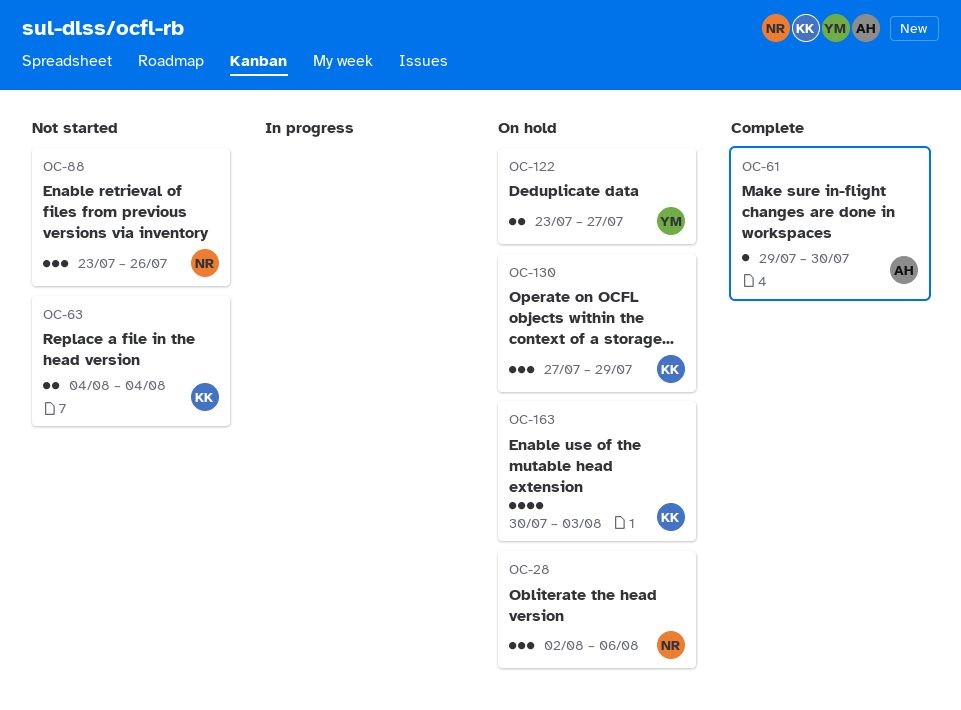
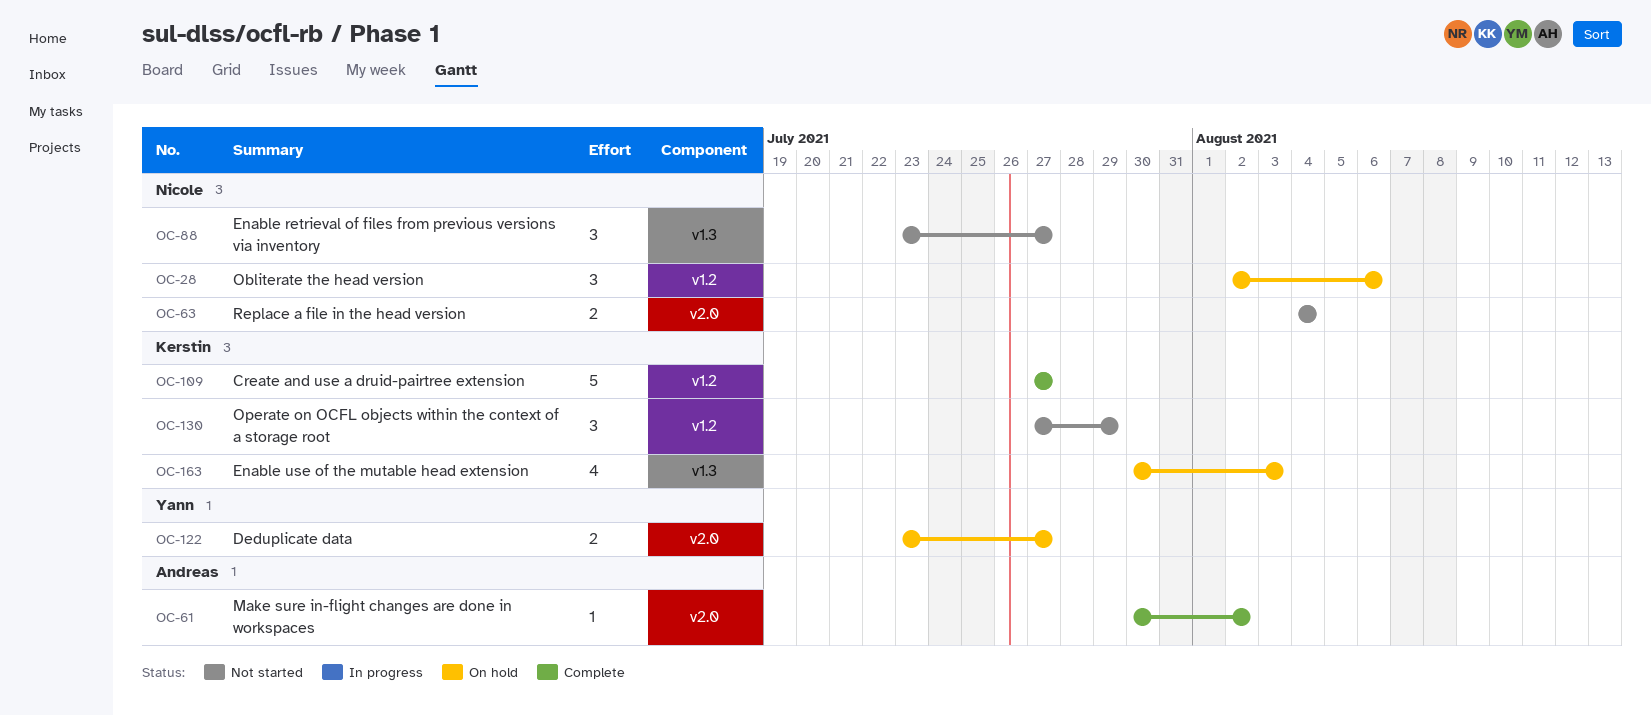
OC-61, start: Jul 29 -> Jul 30
OC-61, due: Jul 30 -> Aug 2
OC-63, owner: Kerstin -> Nicole
OC-88, due: Jul 26 -> Jul 27
OC-109: none -> present
OC-130, status: On hold -> Not started

